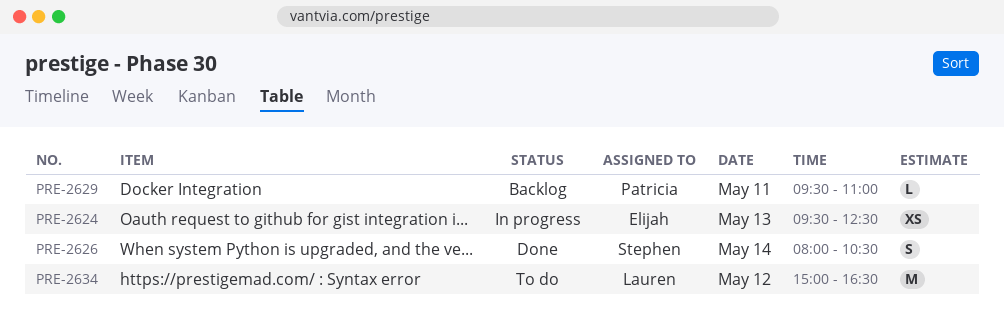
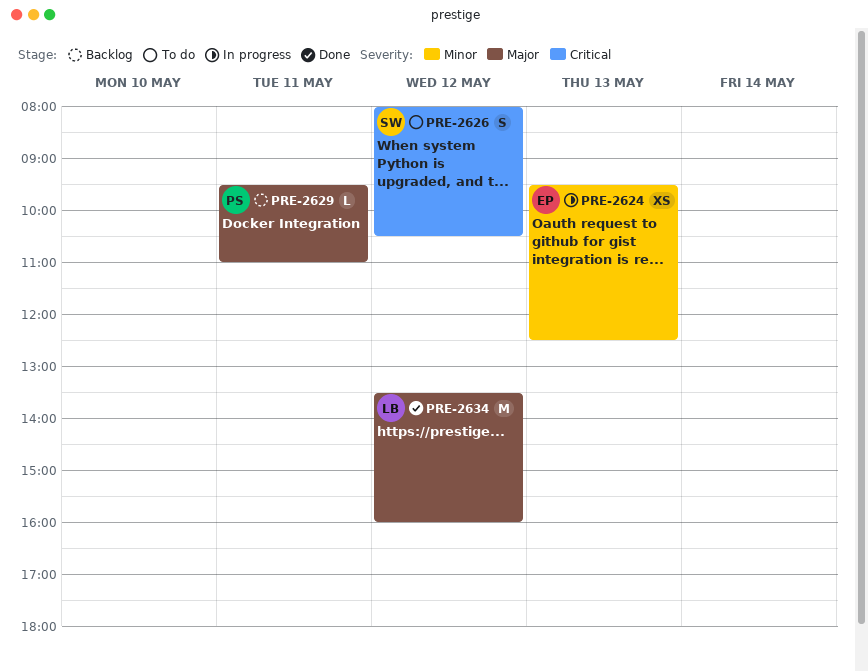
PRE-2626, status: Done -> To do
PRE-2626, day: May 14 -> May 12
PRE-2634, status: To do -> Done
PRE-2634, begins: 15:00 -> 13:30
PRE-2634, ends: 16:30 -> 16:00

